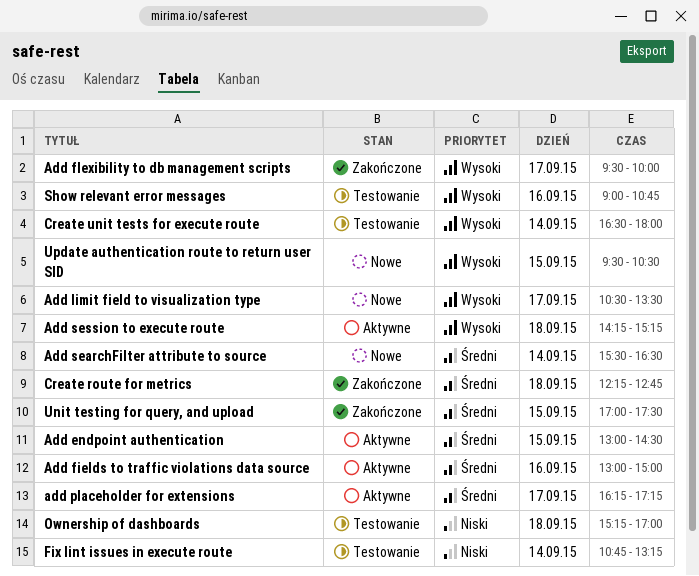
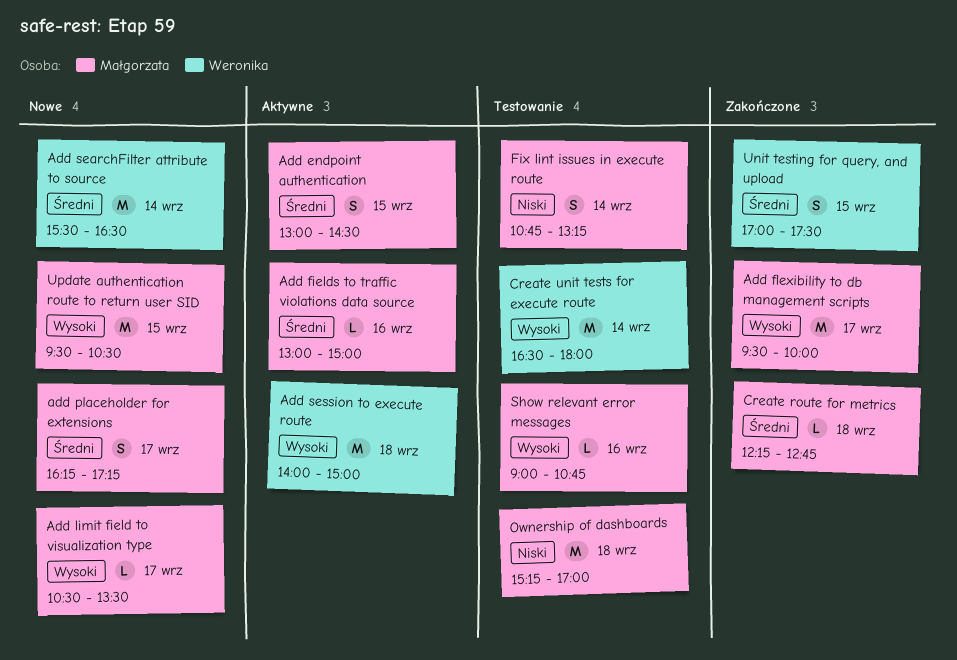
add placeholder for extensions, status: Aktywne -> Nowe
Add session to execute route, begins: 14:15 -> 14:00
Add session to execute route, ends: 15:15 -> 15:00

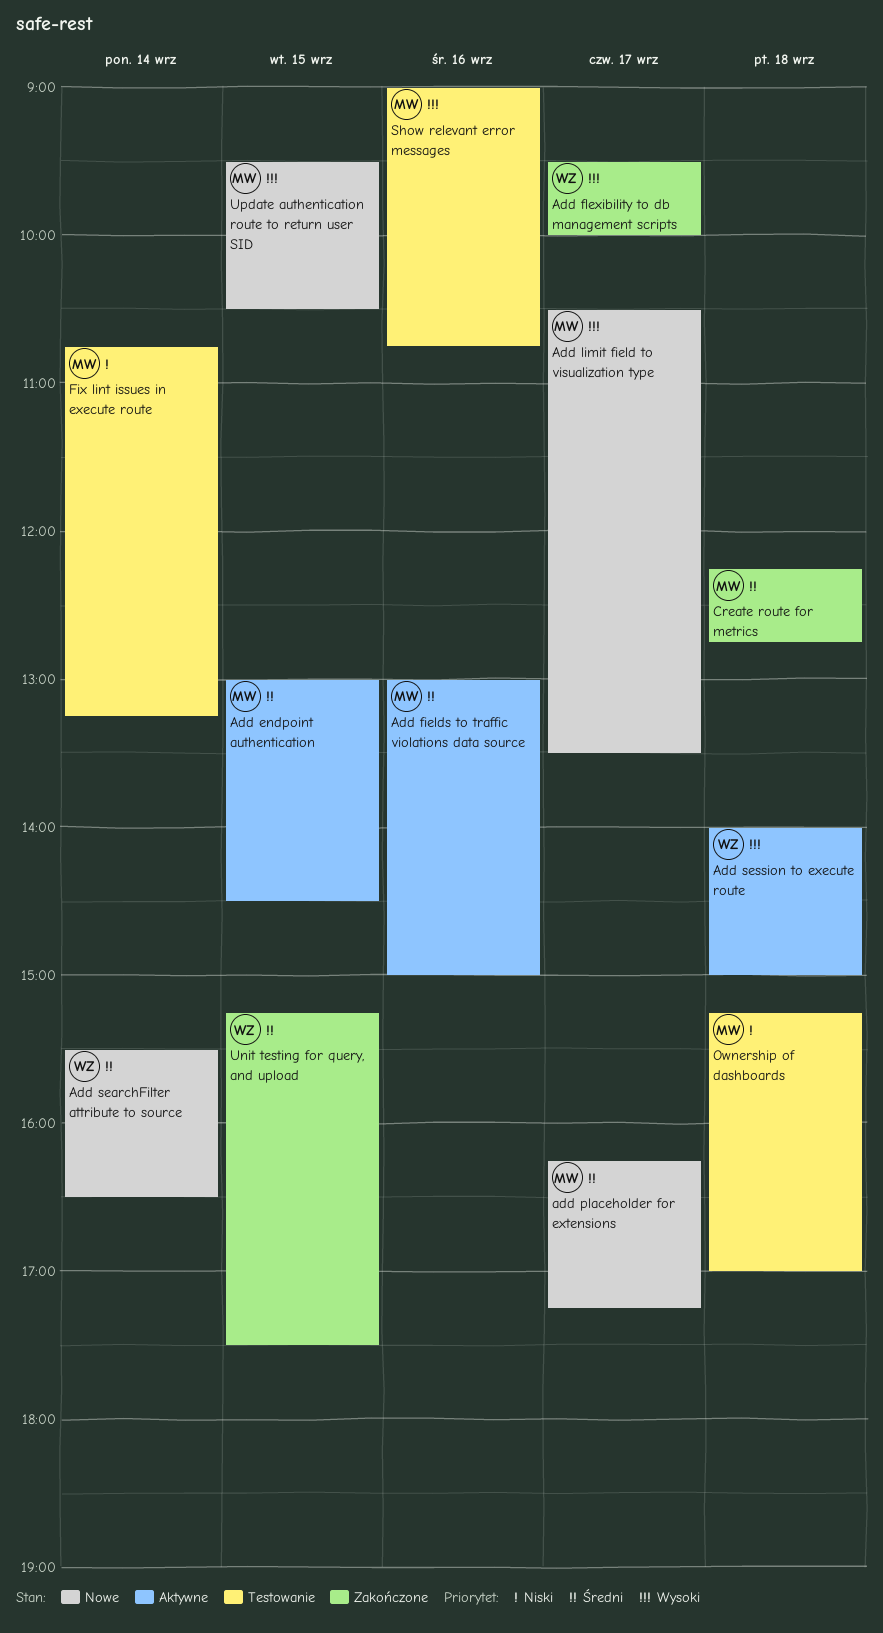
Add flexibility to db management scripts, owner: Małgorzata -> Weronika
Create unit tests for execute route: present -> none
Unit testing for query, and upload, begins: 17:00 -> 15:15

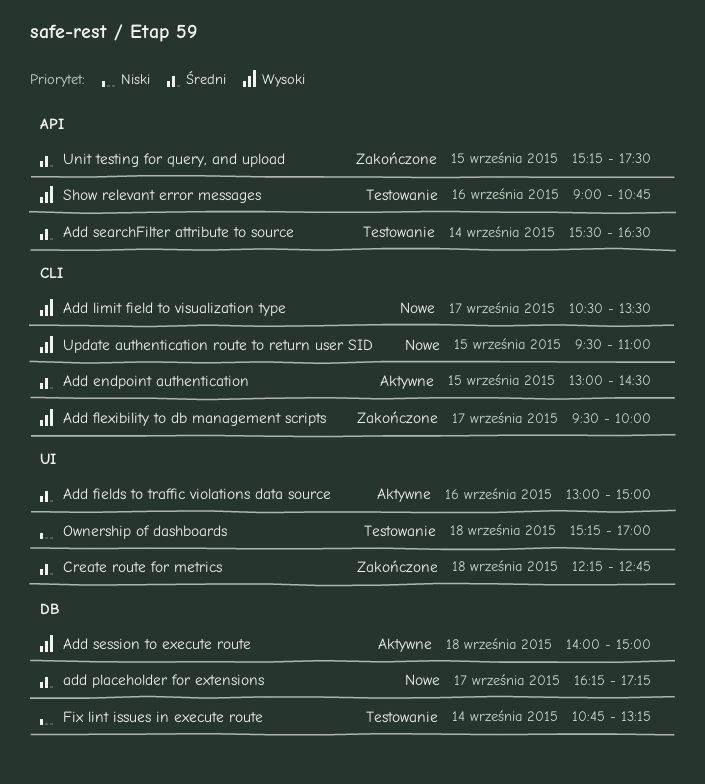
Add searchFilter attribute to source, status: Nowe -> Testowanie
Update authentication route to return user SID, ends: 10:30 -> 11:00

